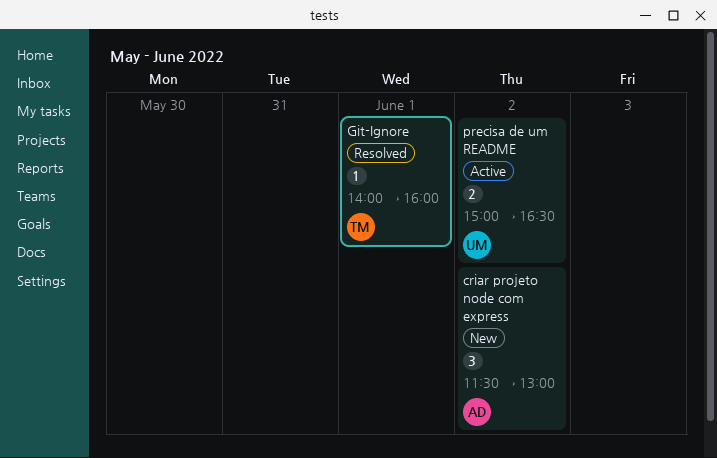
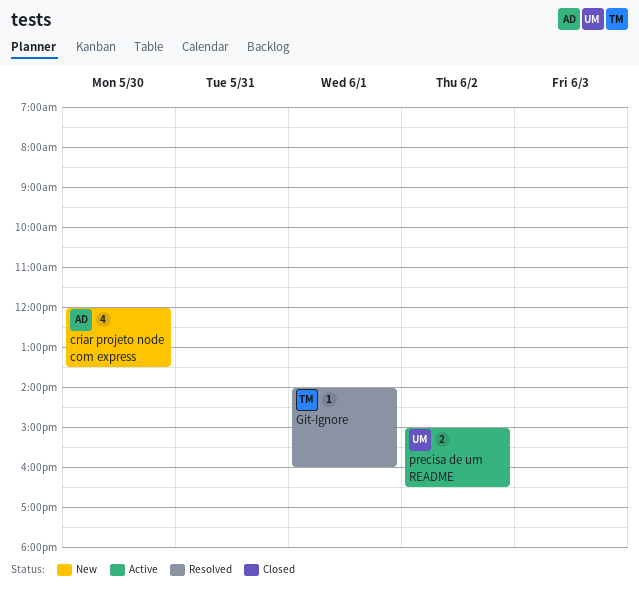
criar projeto node com express, estimate: 3 -> 4
criar projeto node com express, day: Jun 2 -> May 30
criar projeto node com express, begins: 11:30 -> 12:00
criar projeto node com express, ends: 13:00 -> 13:30

